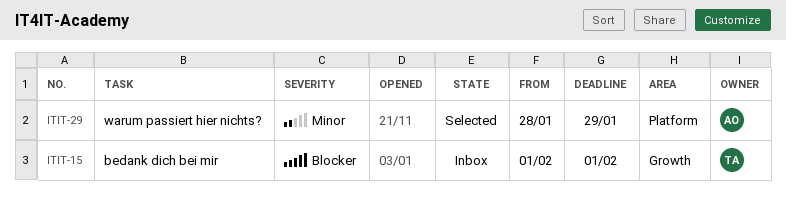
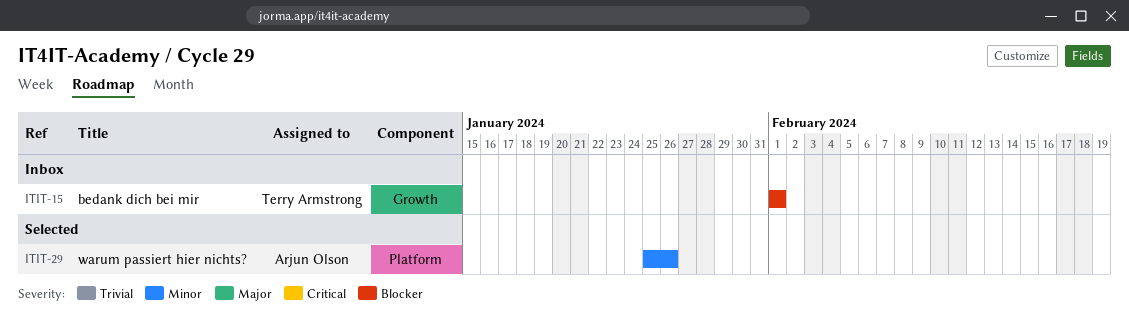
ITIT-29, start: Jan 28 -> Jan 25
ITIT-29, due: Jan 29 -> Jan 26

